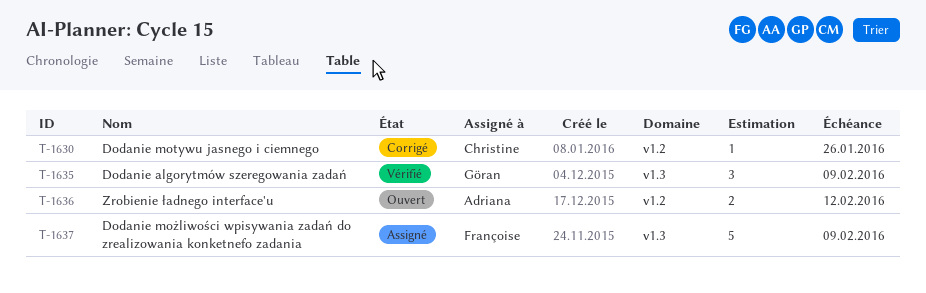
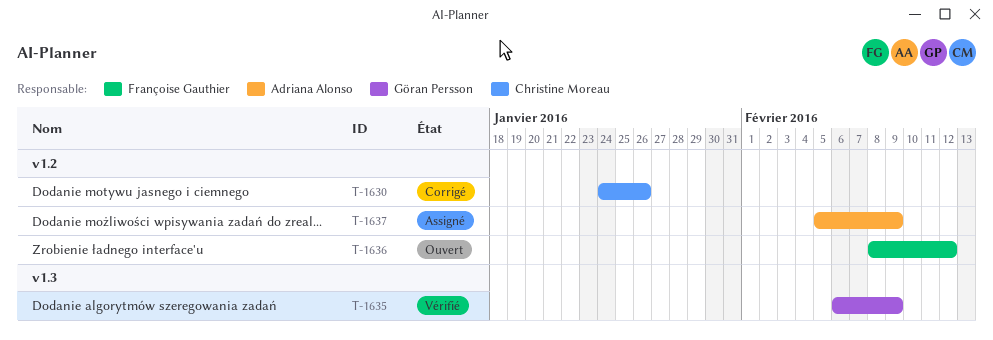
T-1636, owner: Adriana Alonso -> Françoise Gauthier
T-1637, owner: Françoise Gauthier -> Adriana Alonso
T-1637, label: v1.3 -> v1.2

